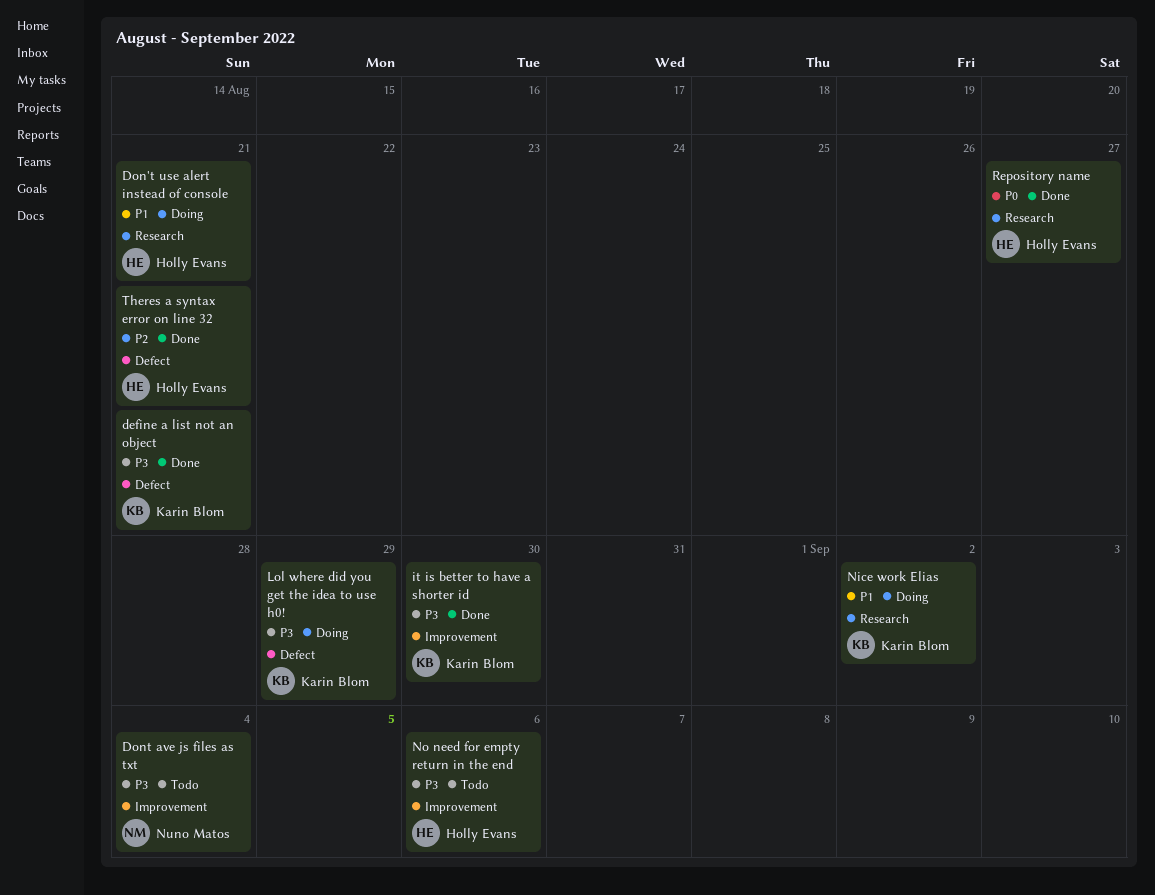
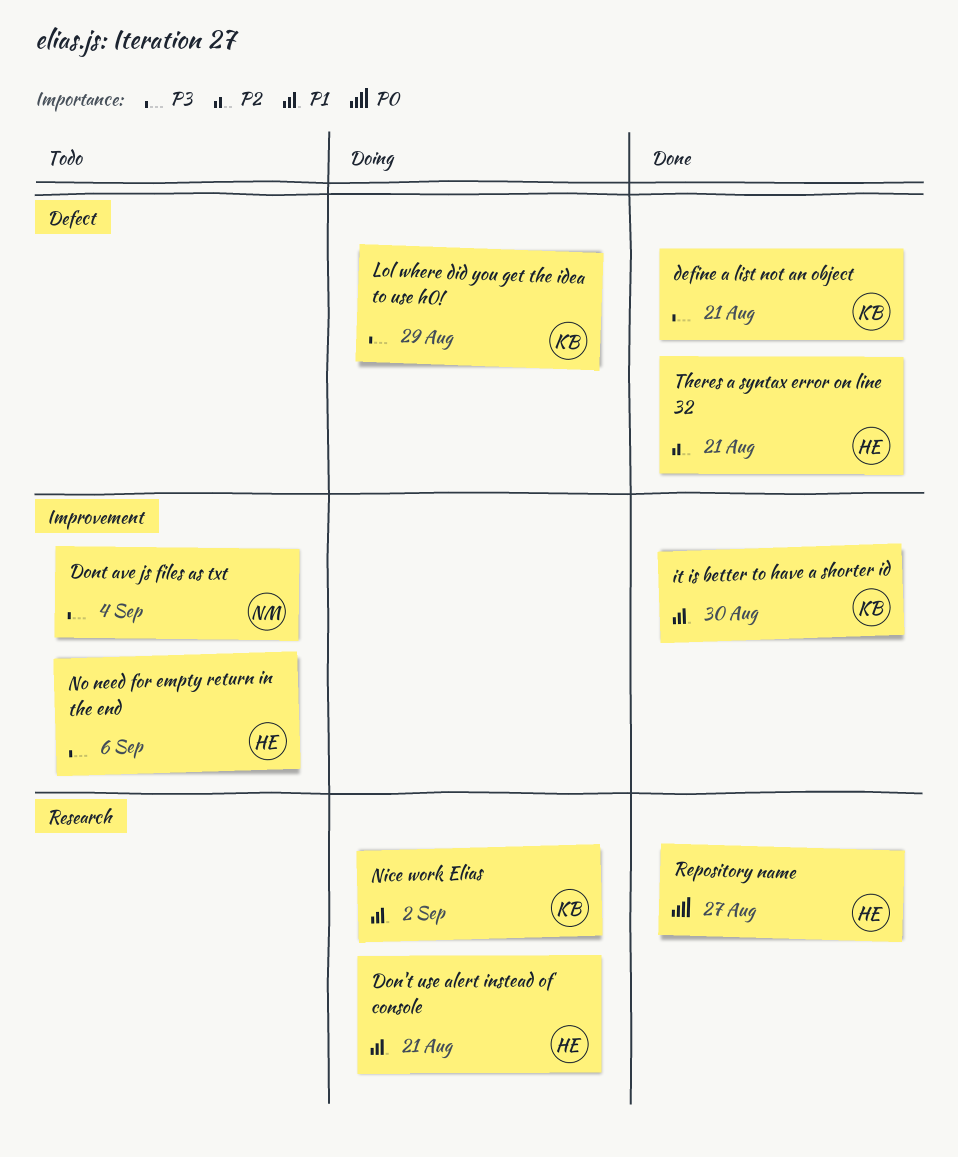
it is better to have a shorter id, priority: P3 -> P1

